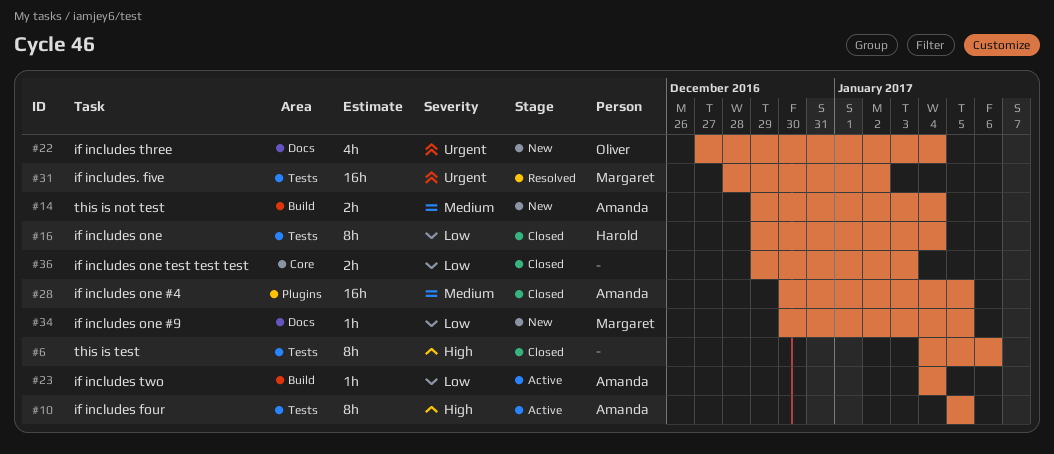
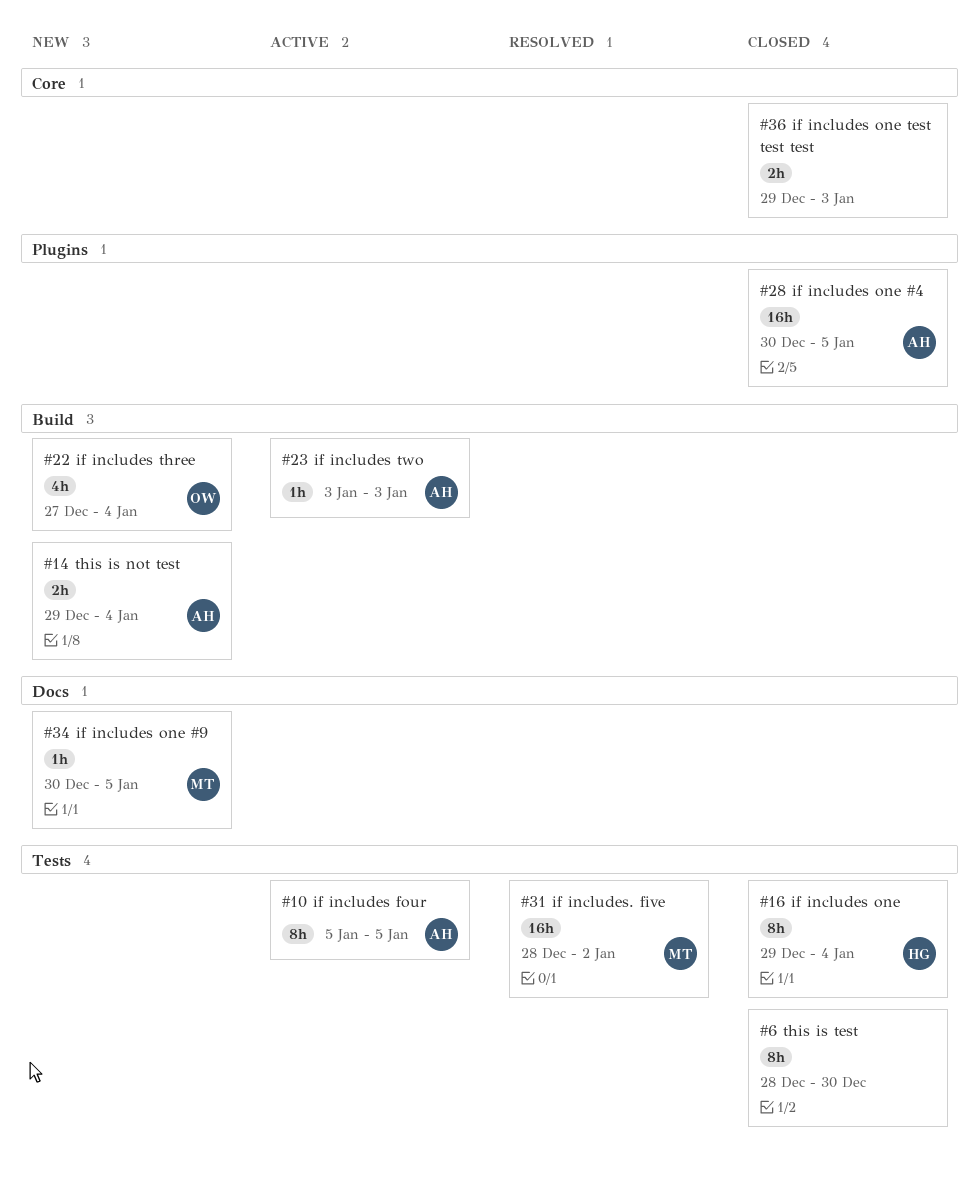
#6, start: Jan 4 -> Dec 28
#6, due: Jan 6 -> Dec 30
#22, label: Docs -> Build
#23, start: Jan 4 -> Jan 3
#23, due: Jan 4 -> Jan 3

